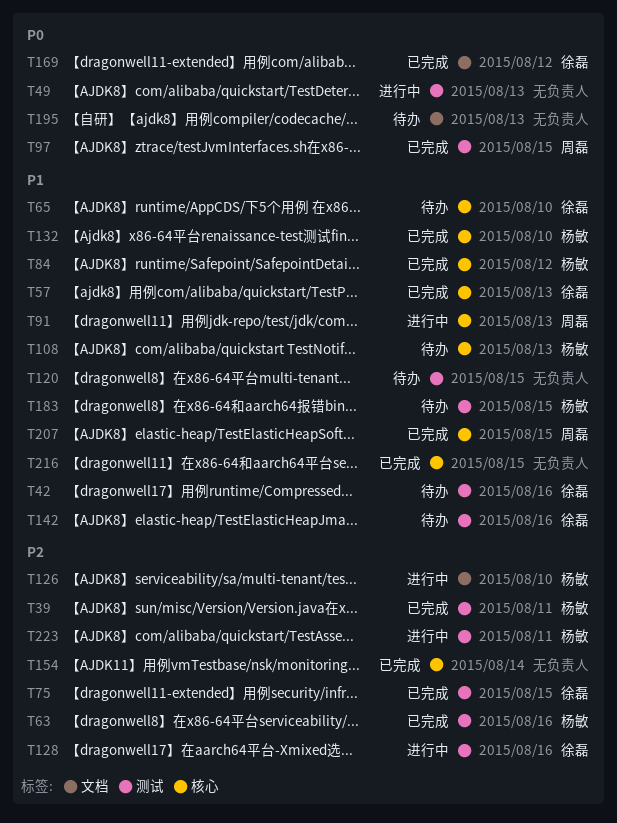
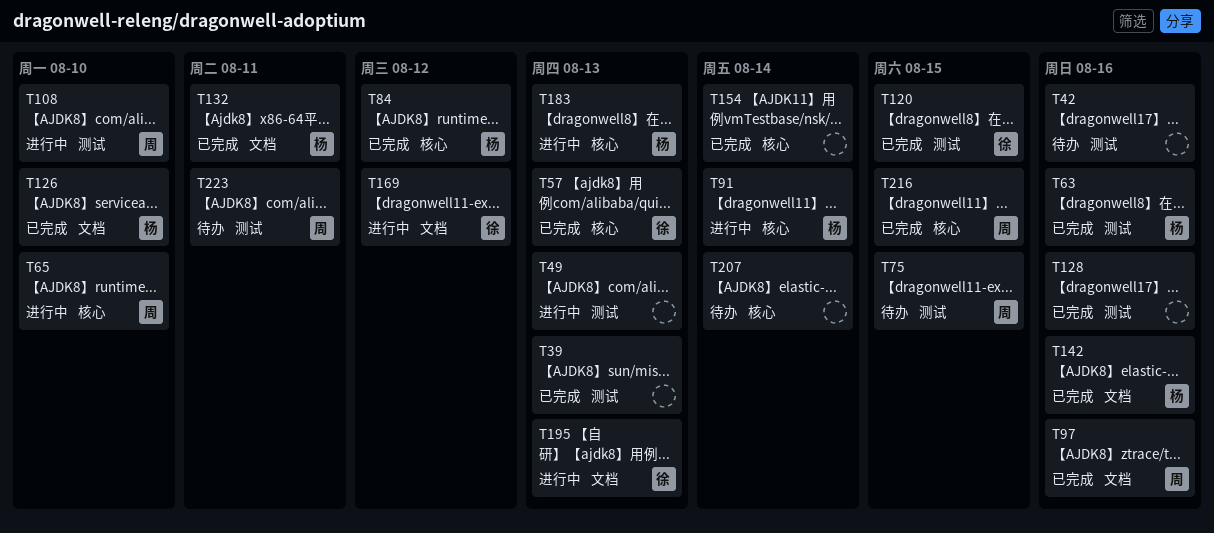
T39, owner: 杨敏 -> none
T39, due: Aug 11 -> Aug 13
T42, owner: 徐磊 -> none
T65, status: 待办 -> 进行中
T65, owner: 徐磊 -> 周磊
T75, status: 已完成 -> 待办
T75, owner: 徐磊 -> 周磊
T91, owner: 周磊 -> 杨敏
T91, due: Aug 13 -> Aug 14
T97, label: 测试 -> 文档
T97, due: Aug 15 -> Aug 16
T108, status: 待办 -> 进行中
T108, owner: 杨敏 -> 周磊
T108, label: 核心 -> 测试
T108, due: Aug 13 -> Aug 10
T120, status: 待办 -> 已完成
T120, owner: none -> 徐磊
T126, status: 进行中 -> 已完成
T128, status: 进行中 -> 已完成
T128, owner: 徐磊 -> none
T132, label: 核心 -> 文档
T132, due: Aug 10 -> Aug 11
T142, status: 待办 -> 已完成
T142, owner: 徐磊 -> 杨敏
T142, label: 测试 -> 文档
T169, status: 已完成 -> 进行中
T183, status: 待办 -> 进行中
T183, label: 测试 -> 核心
T183, due: Aug 15 -> Aug 13
T195, status: 待办 -> 进行中
T195, owner: none -> 徐磊
T207, status: 已完成 -> 待办
T207, owner: 周磊 -> none
T207, due: Aug 15 -> Aug 14
T216, owner: none -> 周磊
T223, status: 进行中 -> 待办
T223, owner: 杨敏 -> 周磊

